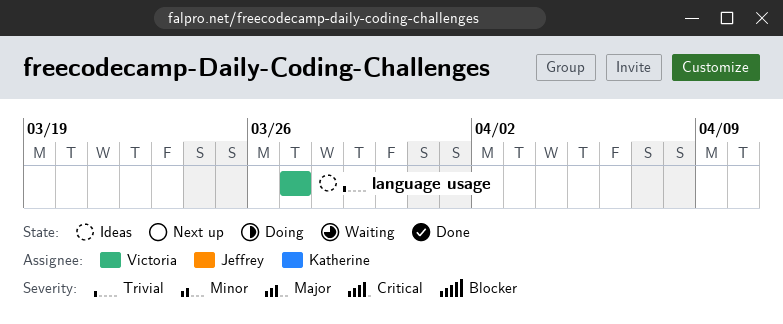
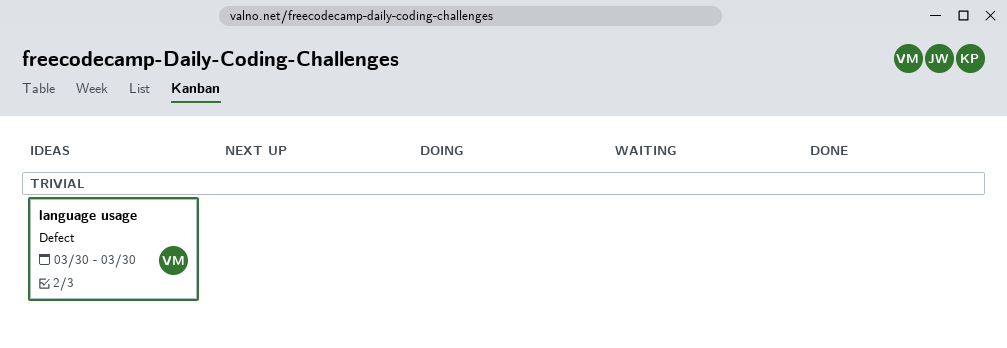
language usage, start: Mar 27 -> Mar 30
language usage, due: Mar 27 -> Mar 30

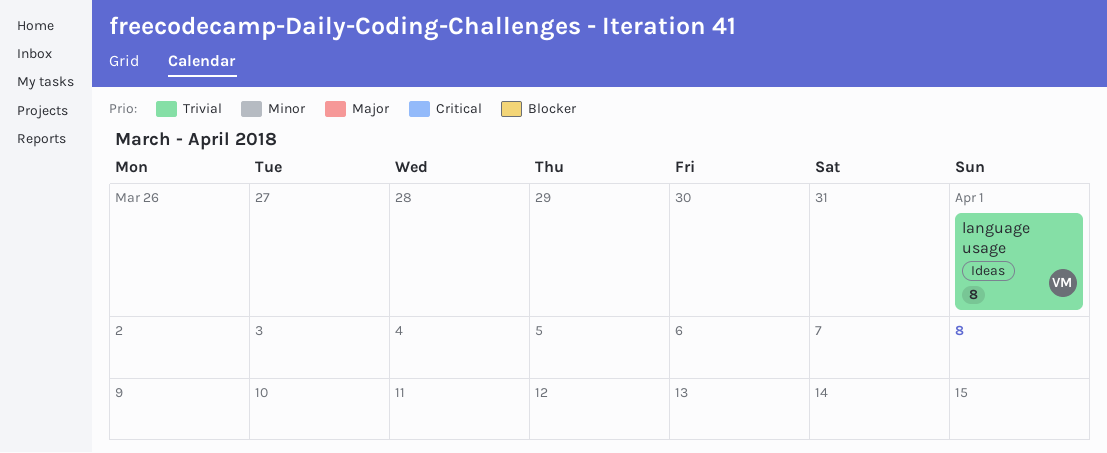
language usage, due: Mar 30 -> Apr 1

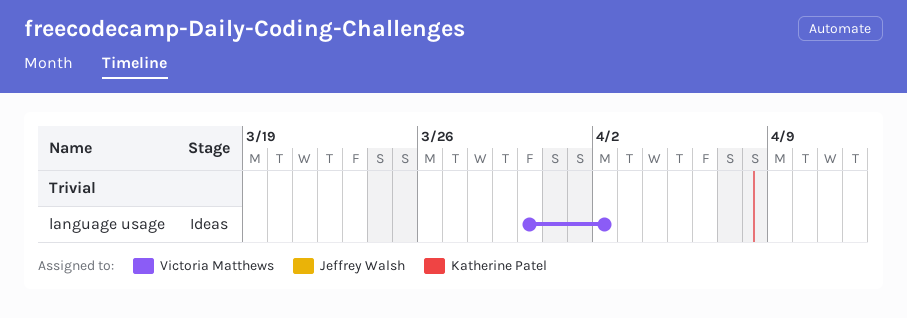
language usage, due: Apr 1 -> Apr 2

